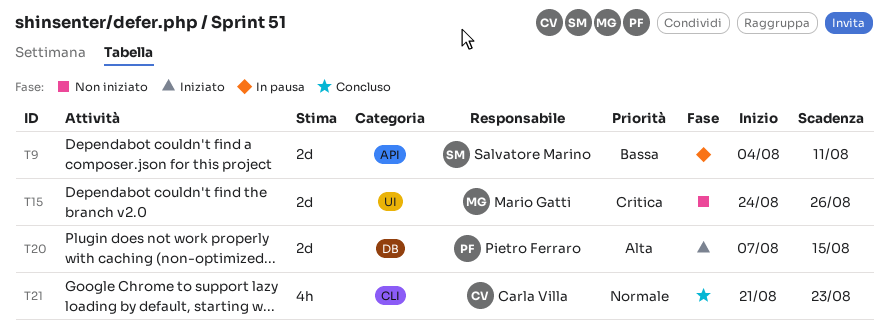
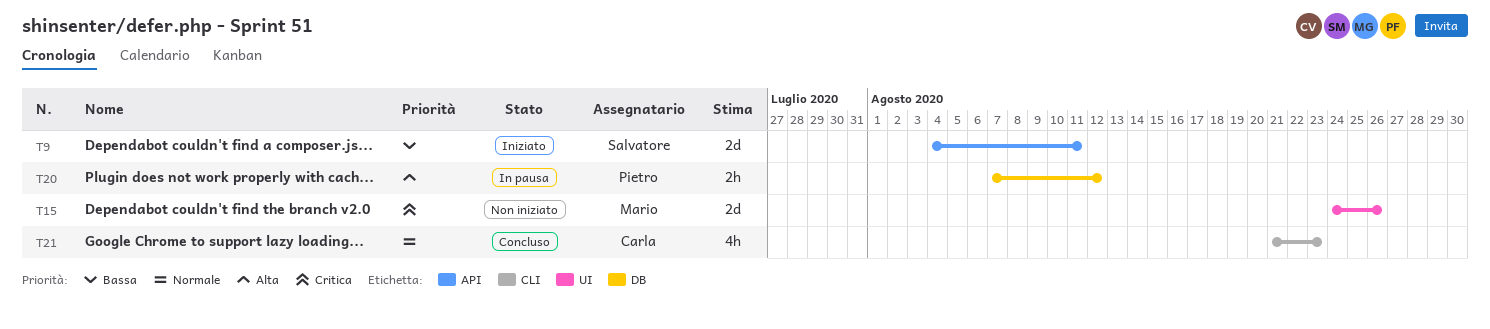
T9, status: In pausa -> Iniziato
T20, status: Iniziato -> In pausa
T20, estimate: 2d -> 2h
T20, due: Aug 15 -> Aug 12

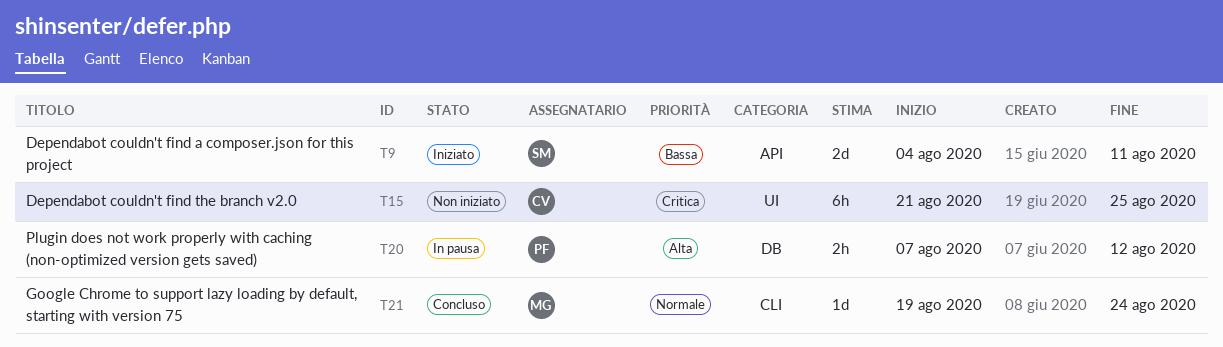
T15, owner: Mario -> Carla
T15, estimate: 2d -> 6h
T15, start: Aug 24 -> Aug 21
T15, due: Aug 26 -> Aug 25
T21, owner: Carla -> Mario
T21, estimate: 4h -> 1d
T21, start: Aug 21 -> Aug 19
T21, due: Aug 23 -> Aug 24

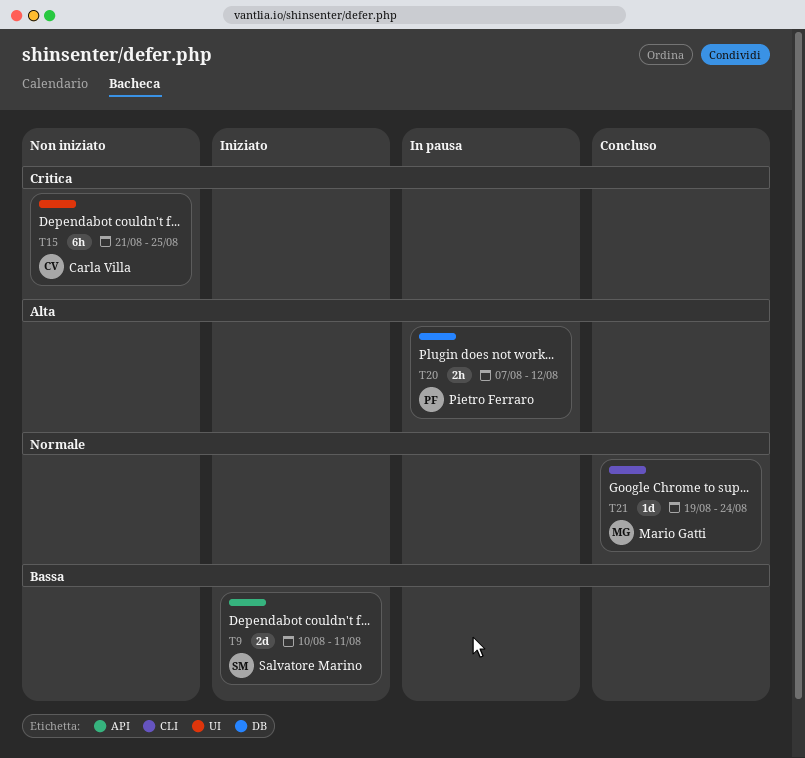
T9, start: Aug 4 -> Aug 10

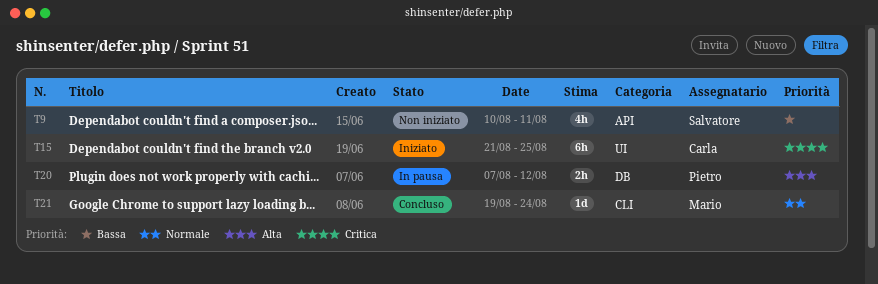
T9, status: Iniziato -> Non iniziato
T9, estimate: 2d -> 4h
T15, status: Non iniziato -> Iniziato

